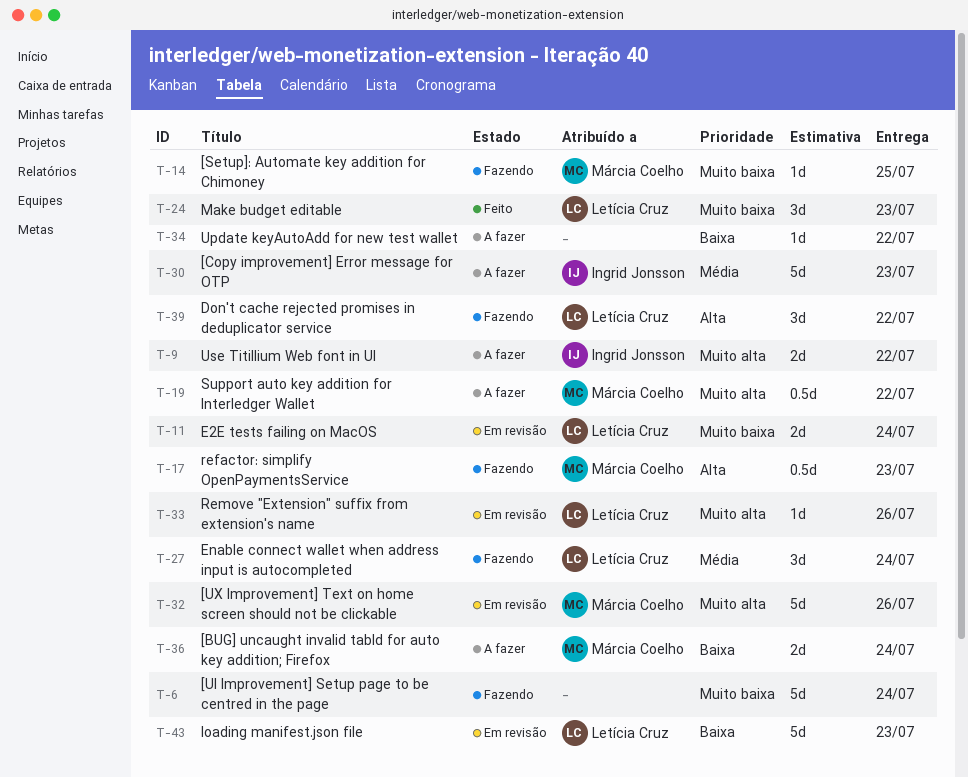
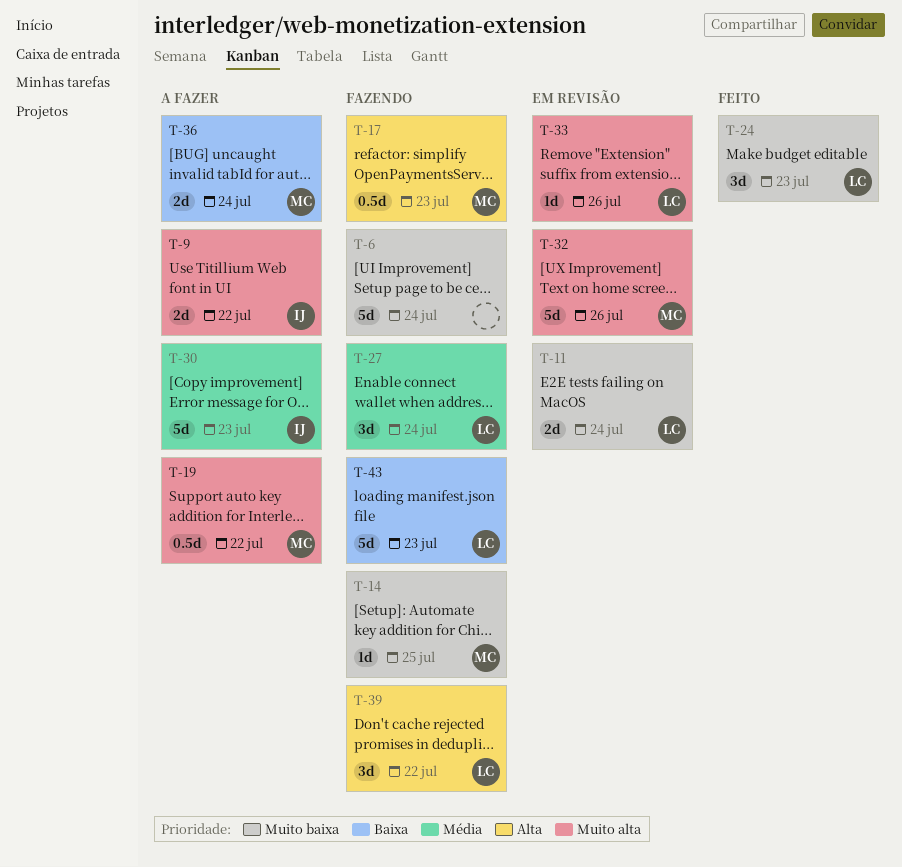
T-34: present -> none
T-43, status: Em revisão -> Fazendo

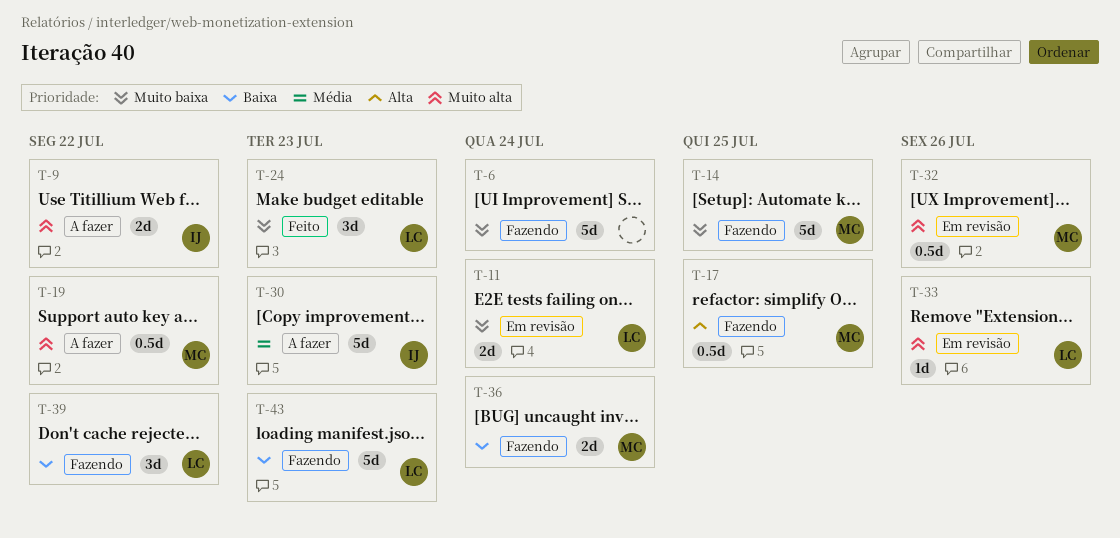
T-14, estimate: 1d -> 5d
T-17, due: Jul 23 -> Jul 25
T-27: present -> none
T-32, estimate: 5d -> 0.5d
T-36, status: A fazer -> Fazendo
T-39, priority: Alta -> Baixa

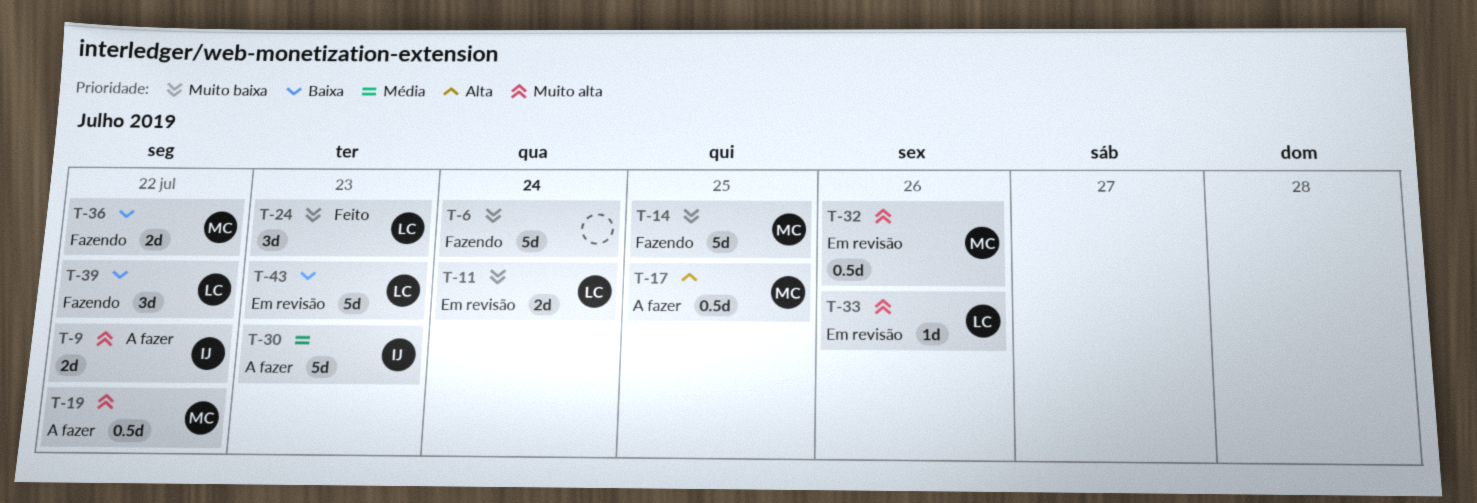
T-17, status: Fazendo -> A fazer
T-36, due: Jul 24 -> Jul 22
T-43, status: Fazendo -> Em revisão

